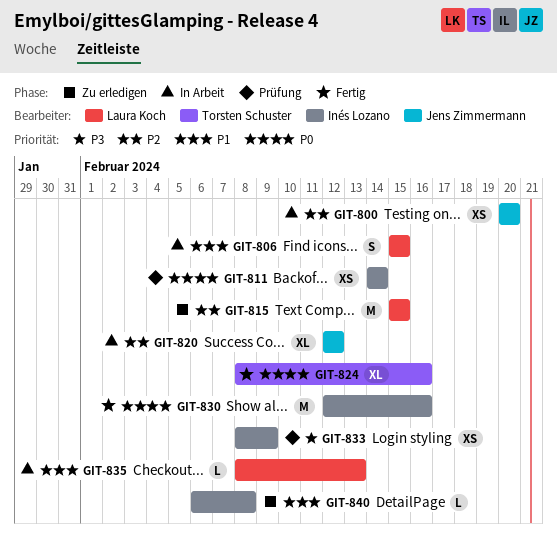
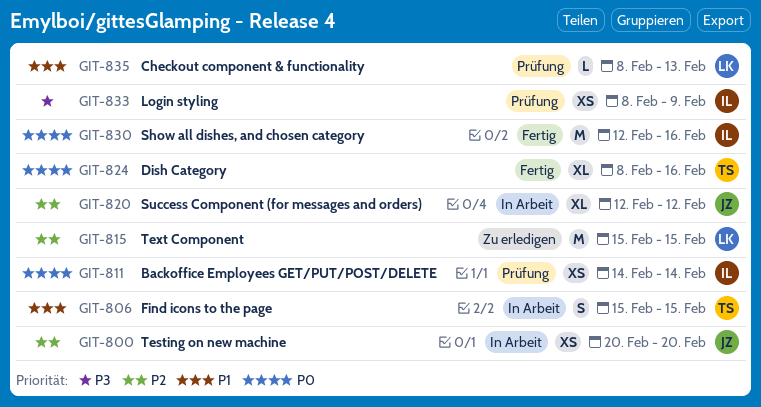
GIT-806, owner: Laura Koch -> Torsten Schuster
GIT-835, status: In Arbeit -> Prüfung
GIT-840: present -> none

